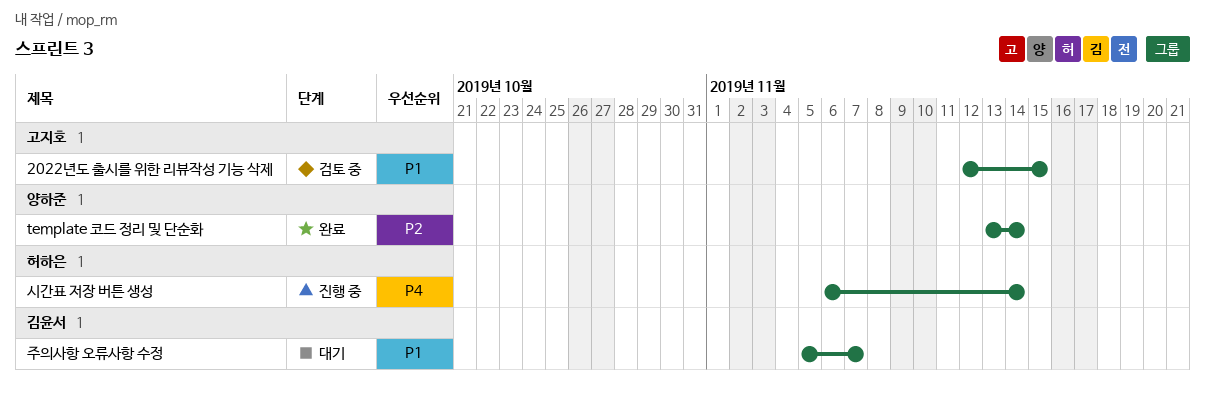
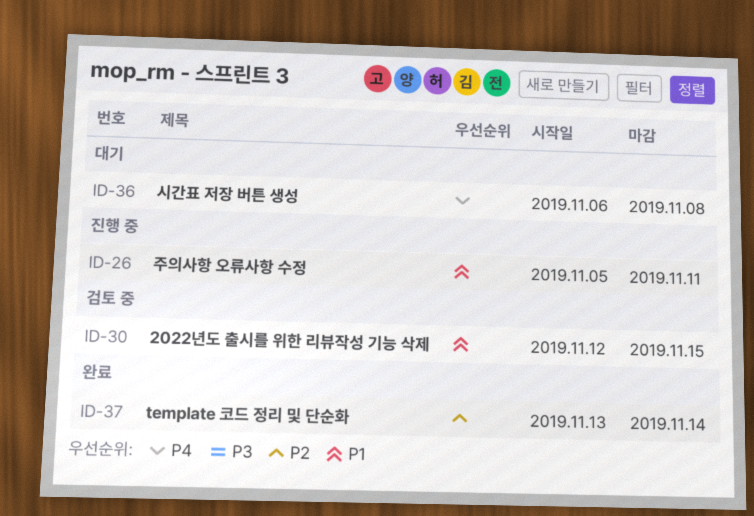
시간표 저장 버튼 생성, status: 진행 중 -> 대기
시간표 저장 버튼 생성, due: Nov 14 -> Nov 8
주의사항 오류사항 수정, status: 대기 -> 진행 중
주의사항 오류사항 수정, due: Nov 7 -> Nov 11

